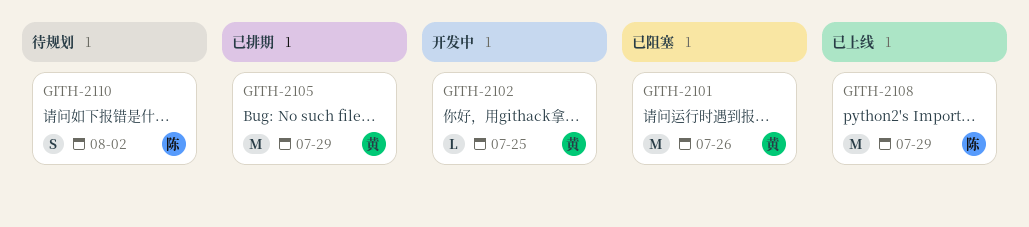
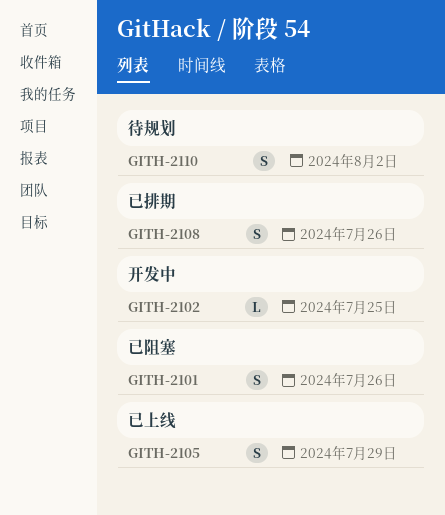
GITH-2101, estimate: M -> S
GITH-2105, status: 已排期 -> 已上线
GITH-2105, estimate: M -> S
GITH-2108, status: 已上线 -> 已排期
GITH-2108, estimate: M -> S
GITH-2108, due: Jul 29 -> Jul 26

